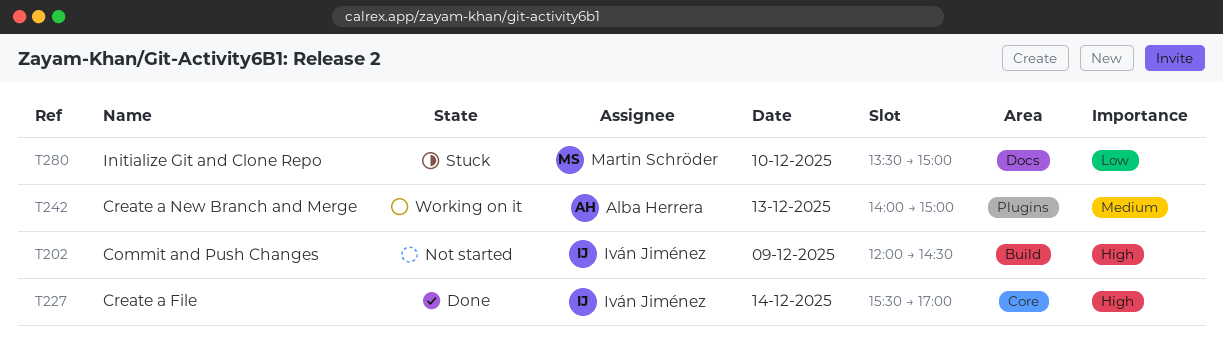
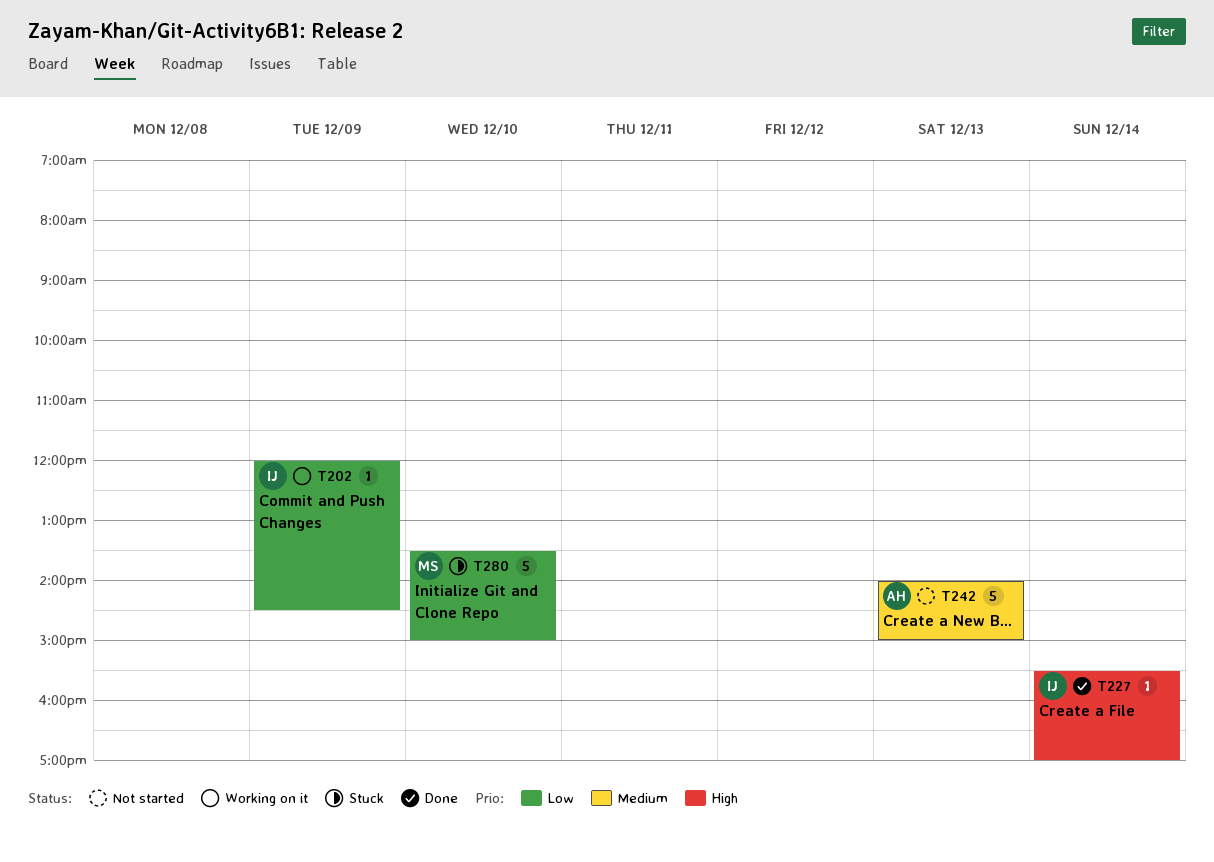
T202, status: Not started -> Working on it
T202, priority: High -> Low
T242, status: Working on it -> Not started

